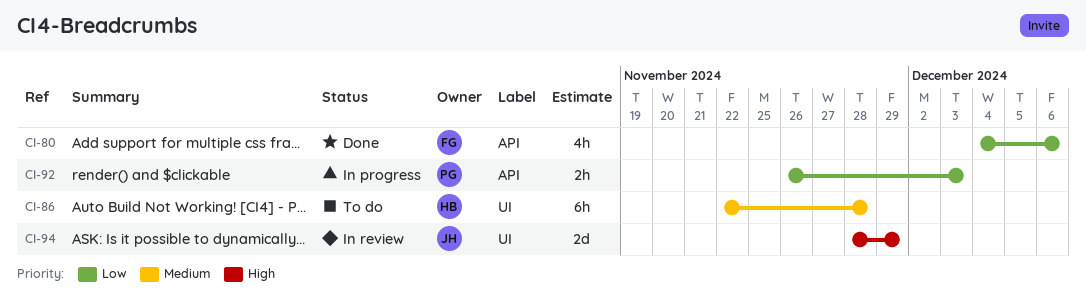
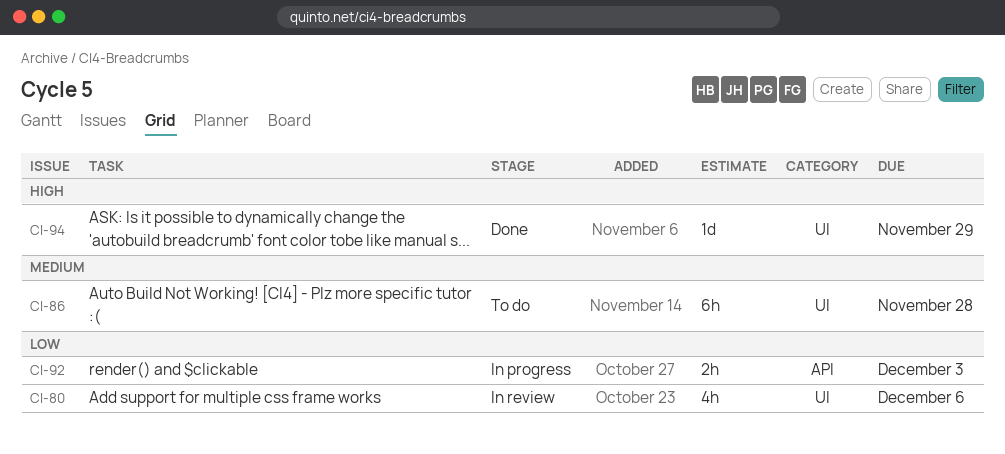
CI-80, status: Done -> In review
CI-80, label: API -> UI
CI-94, status: In review -> Done
CI-94, estimate: 2d -> 1d

